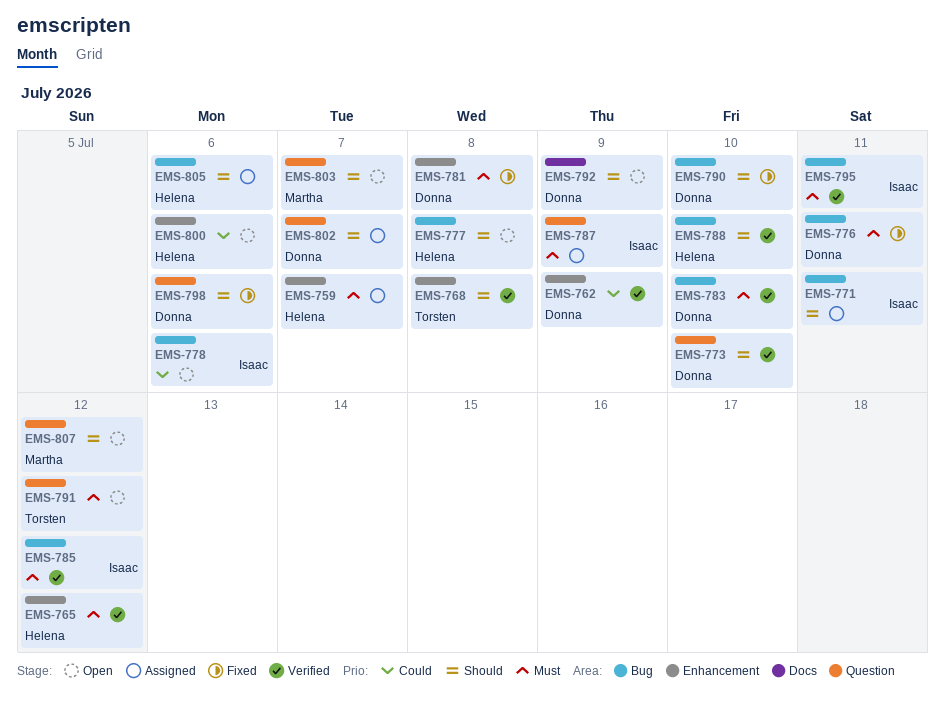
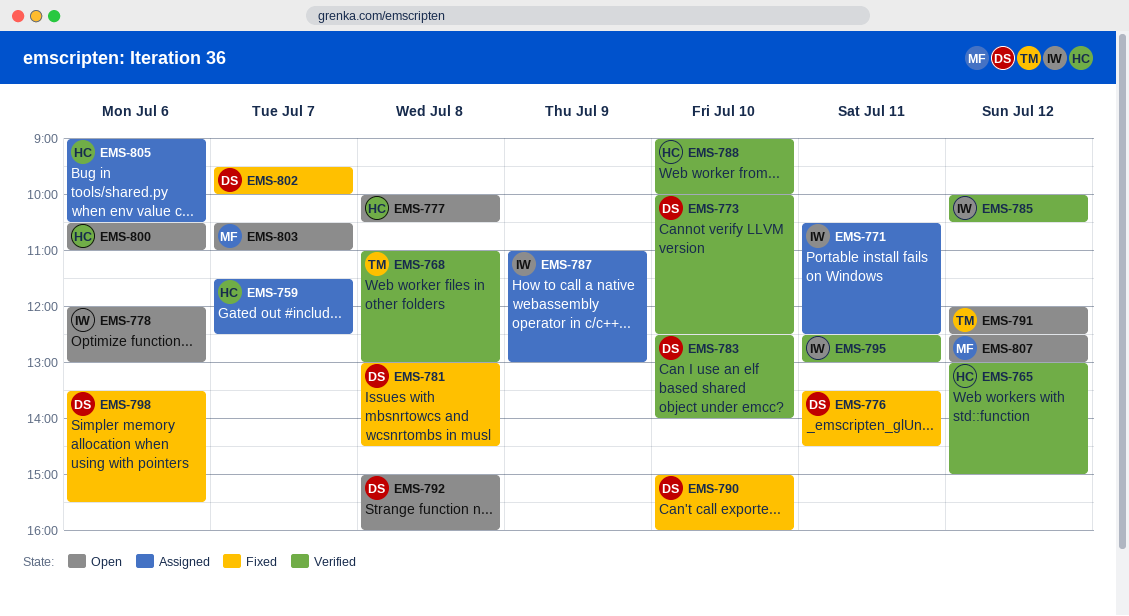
EMS-762: present -> none
EMS-792, day: Jul 9 -> Jul 8
EMS-802, status: Assigned -> Fixed

